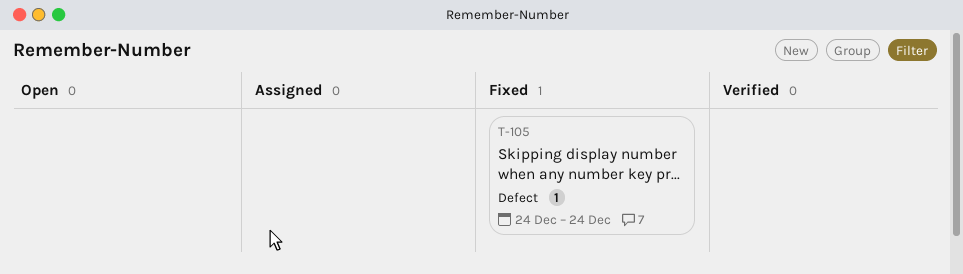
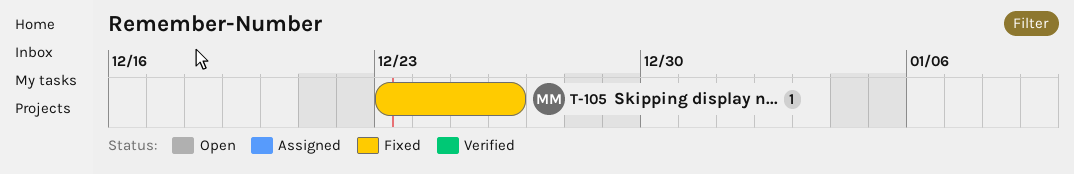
T-105, start: Dec 24 -> Dec 23
T-105, due: Dec 24 -> Dec 26

